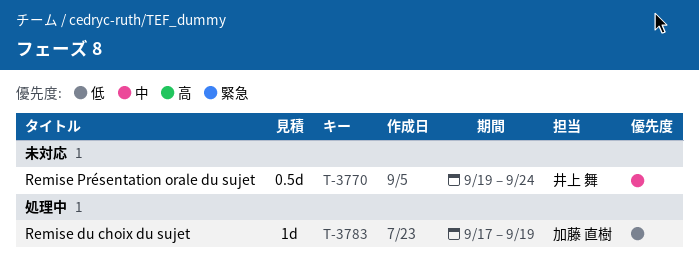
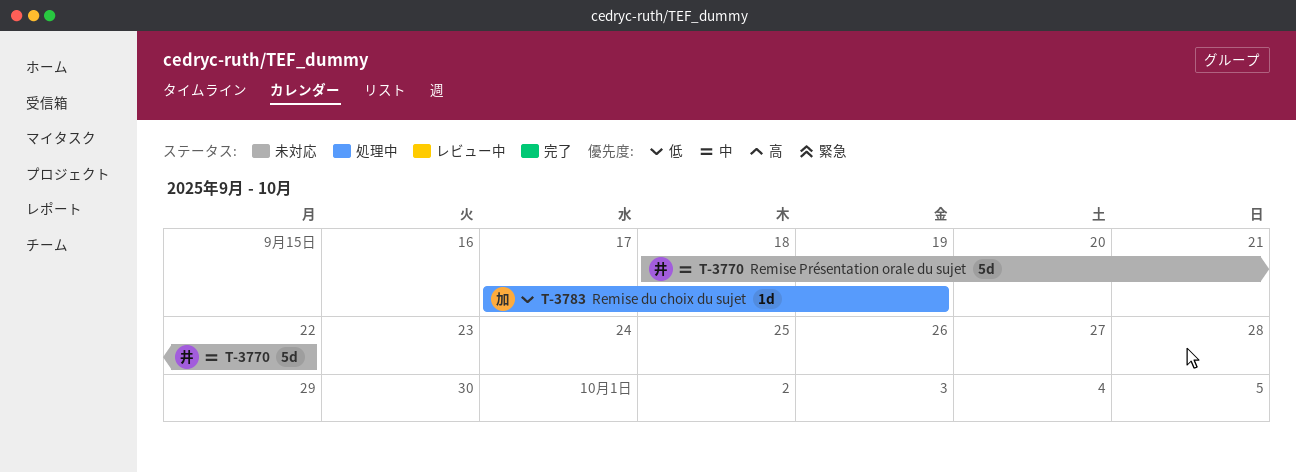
T-3770, estimate: 0.5d -> 5d
T-3770, start: Sep 19 -> Sep 18
T-3770, due: Sep 24 -> Sep 22

